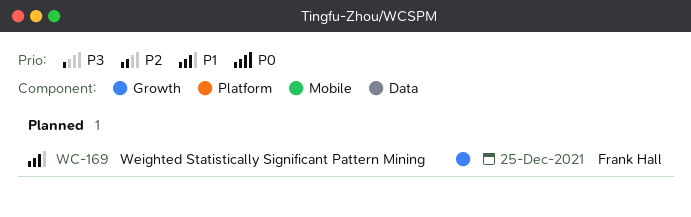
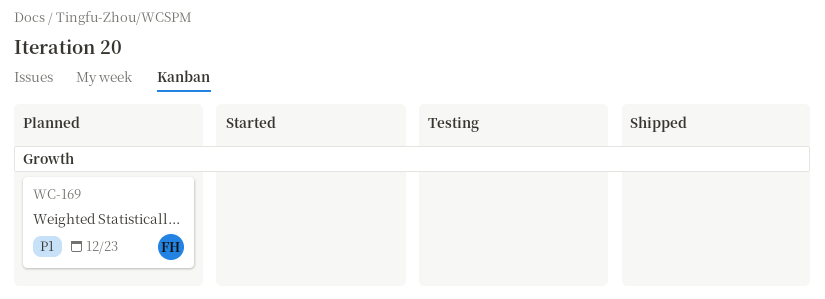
WC-169, due: Dec 25 -> Dec 23

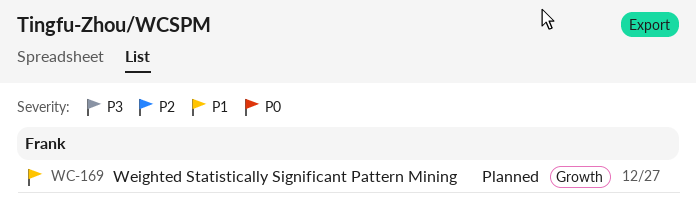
WC-169, due: Dec 23 -> Dec 27

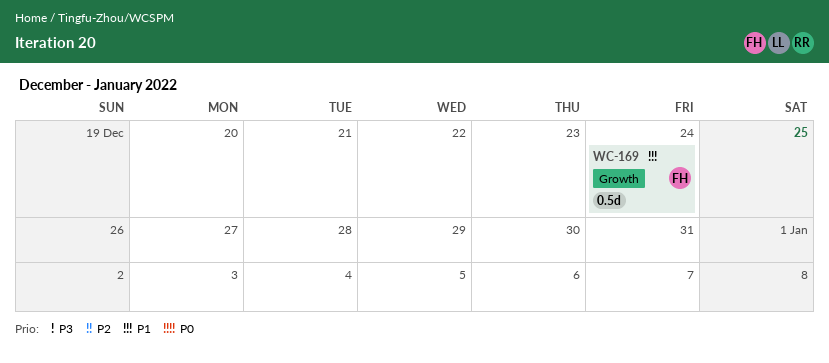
WC-169, due: Dec 27 -> Dec 24

